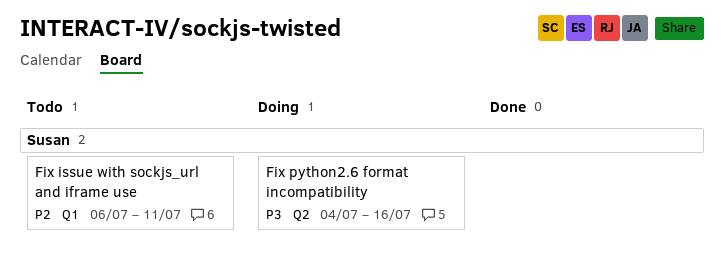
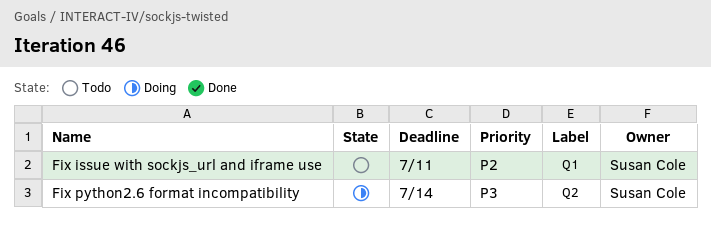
Fix python2.6 format incompatibility, due: Jul 16 -> Jul 14

